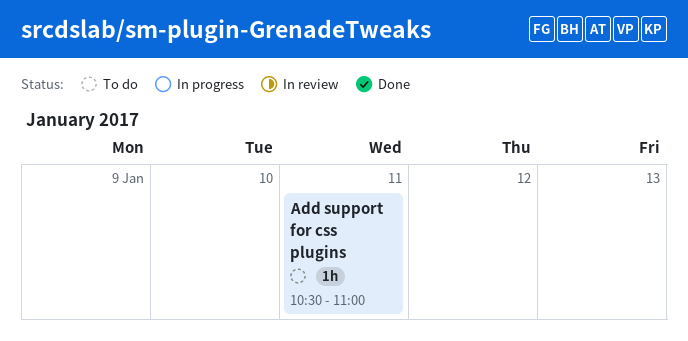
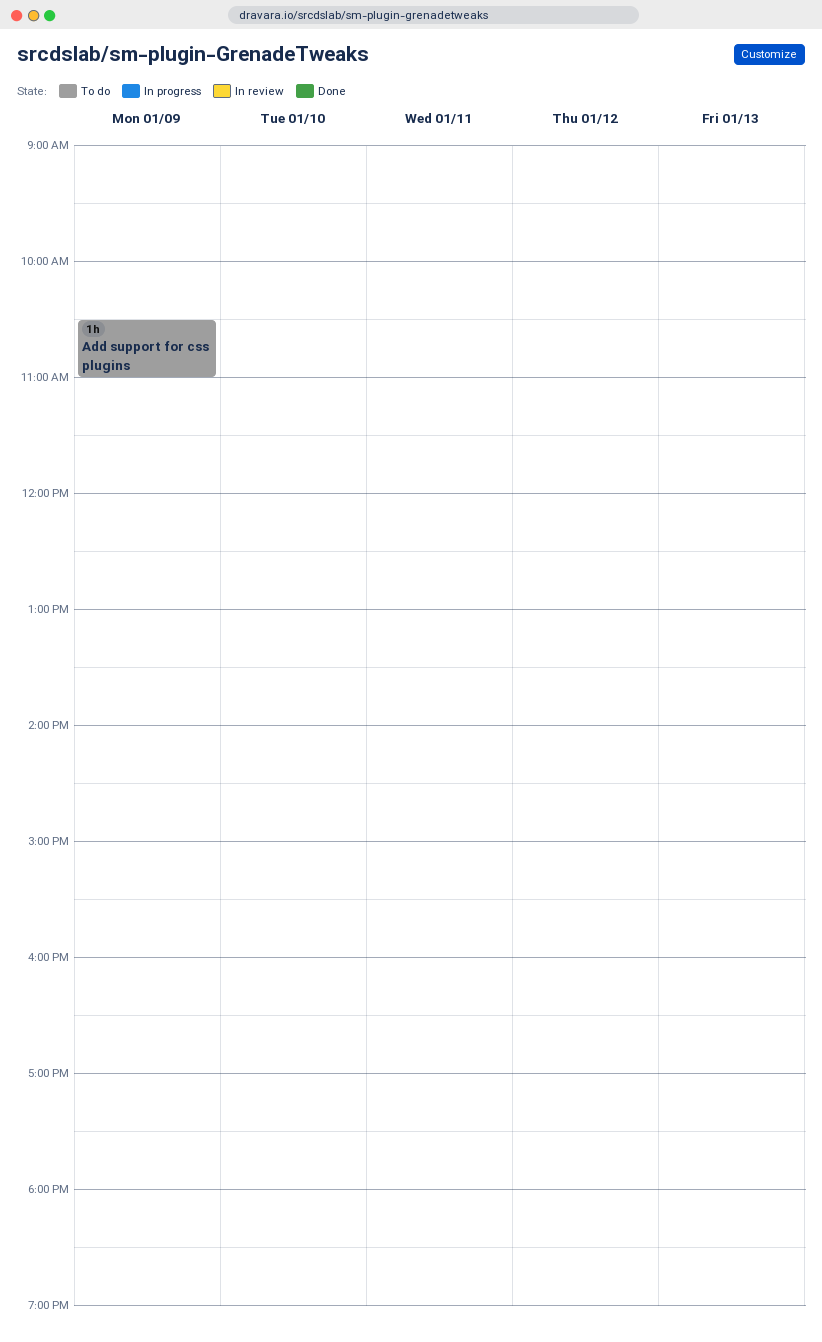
Add support for css plugins, day: Jan 11 -> Jan 9

